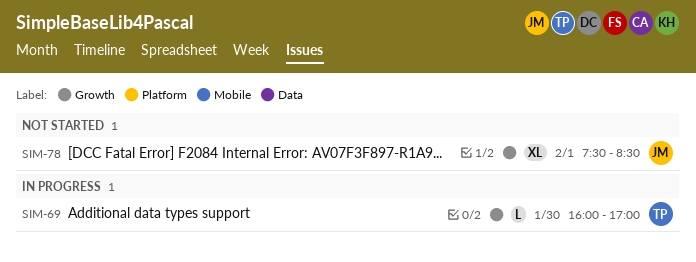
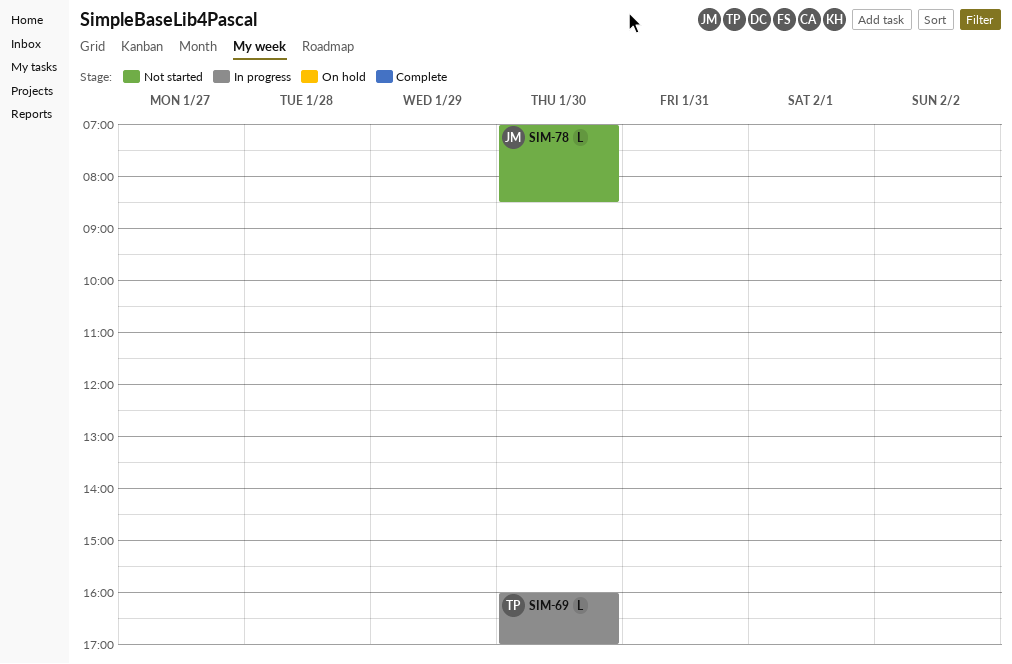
SIM-78, estimate: XL -> L
SIM-78, day: Feb 1 -> Jan 30
SIM-78, begins: 07:30 -> 07:00

